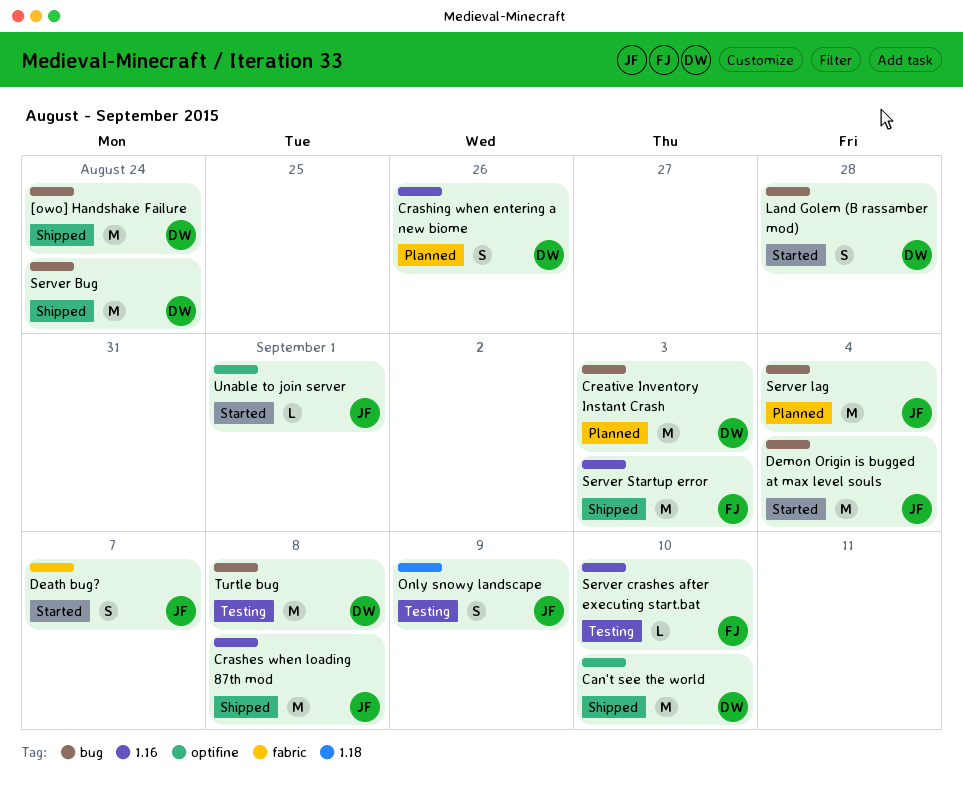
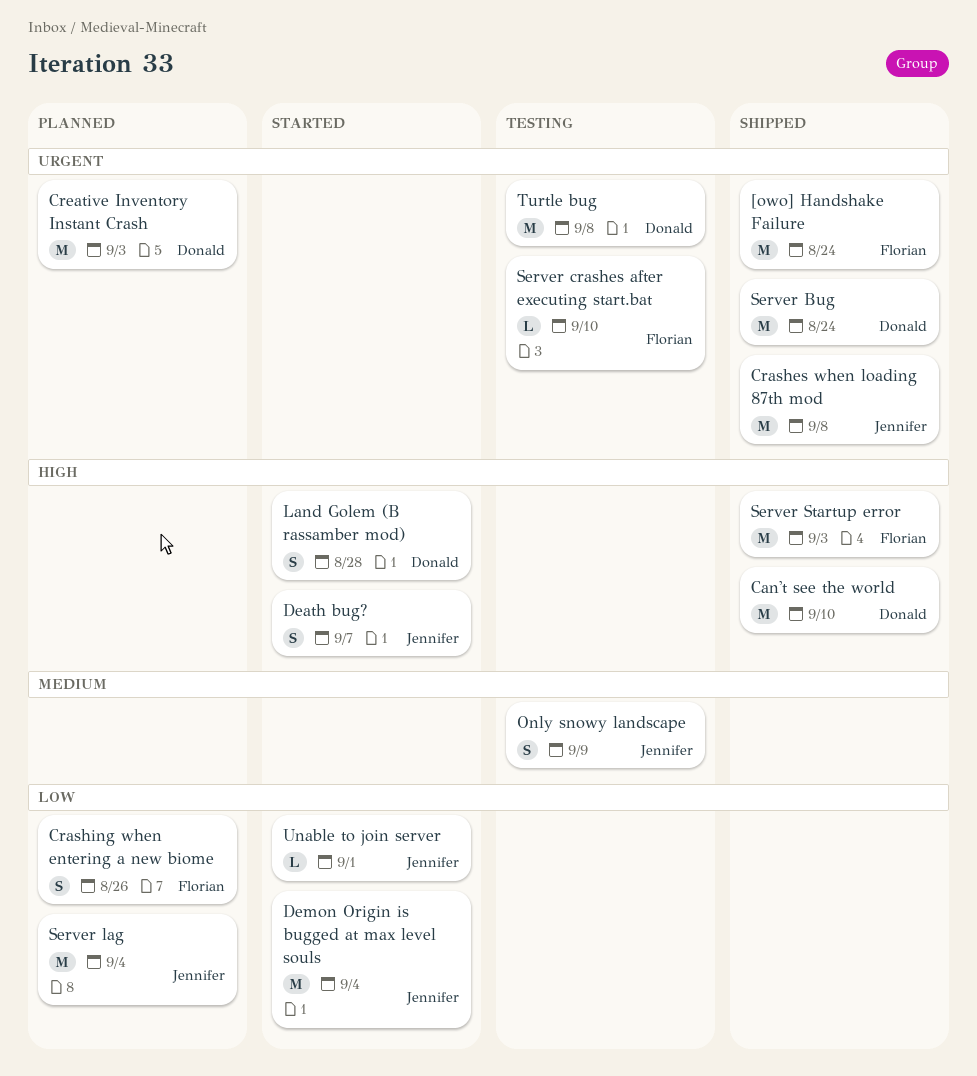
[owo] Handshake Failure, owner: Donald -> Florian
Crashing when entering a new biome, owner: Donald -> Florian

